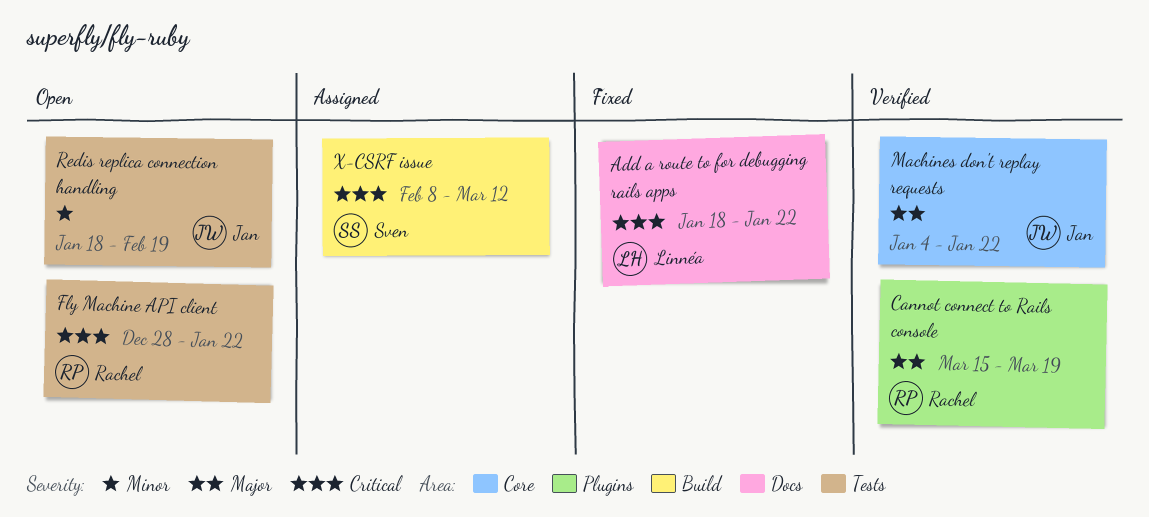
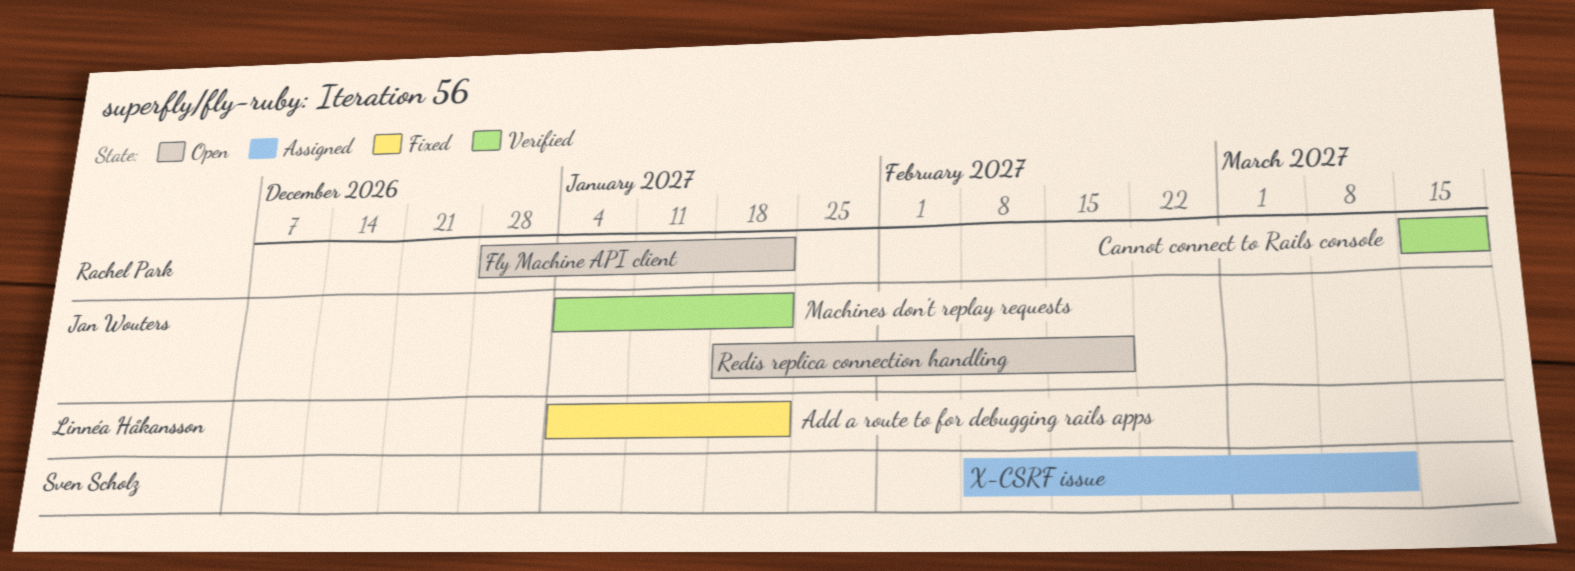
Add a route to for debugging rails apps, start: Jan 18 -> Jan 4

